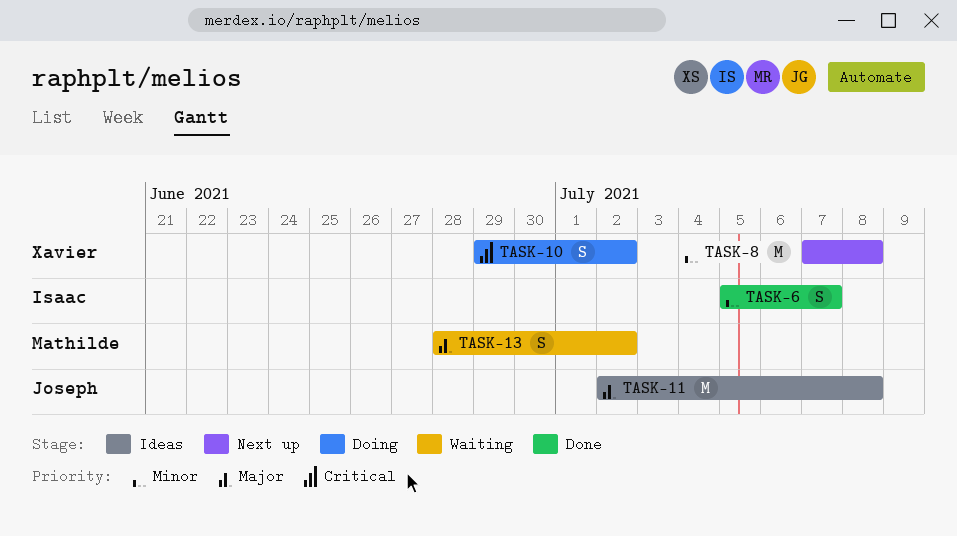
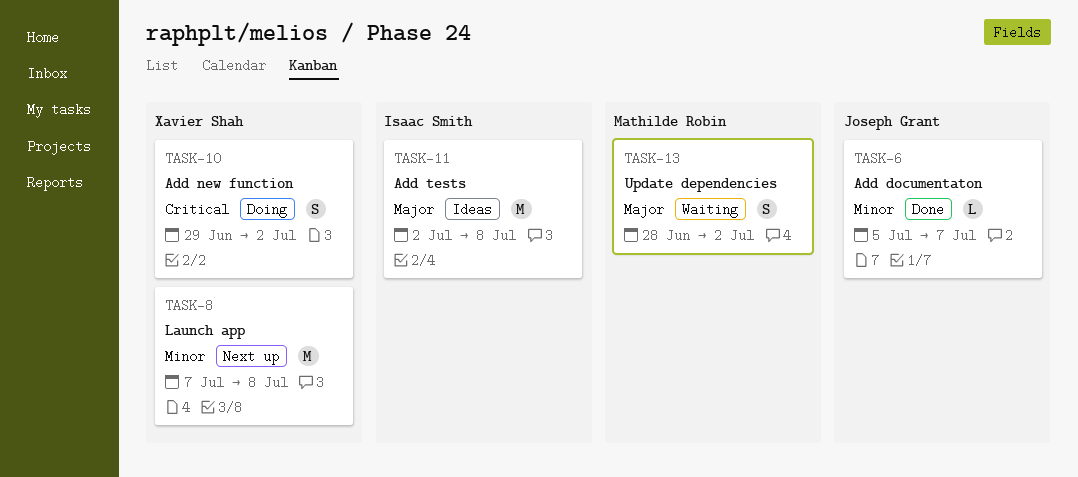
TASK-6, owner: Isaac Smith -> Joseph Grant
TASK-6, estimate: S -> L
TASK-11, owner: Joseph Grant -> Isaac Smith

